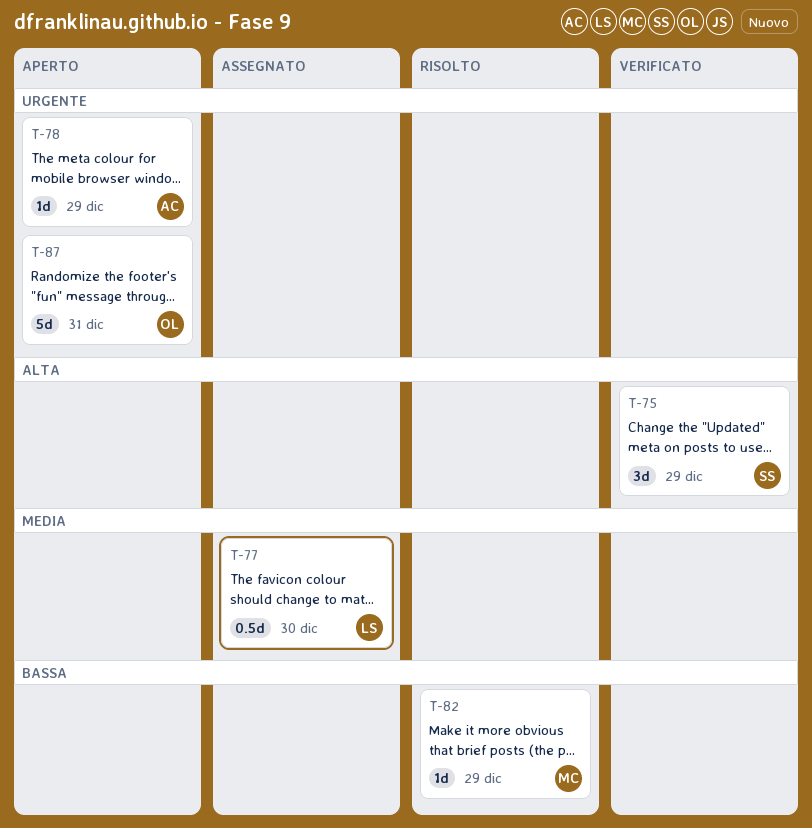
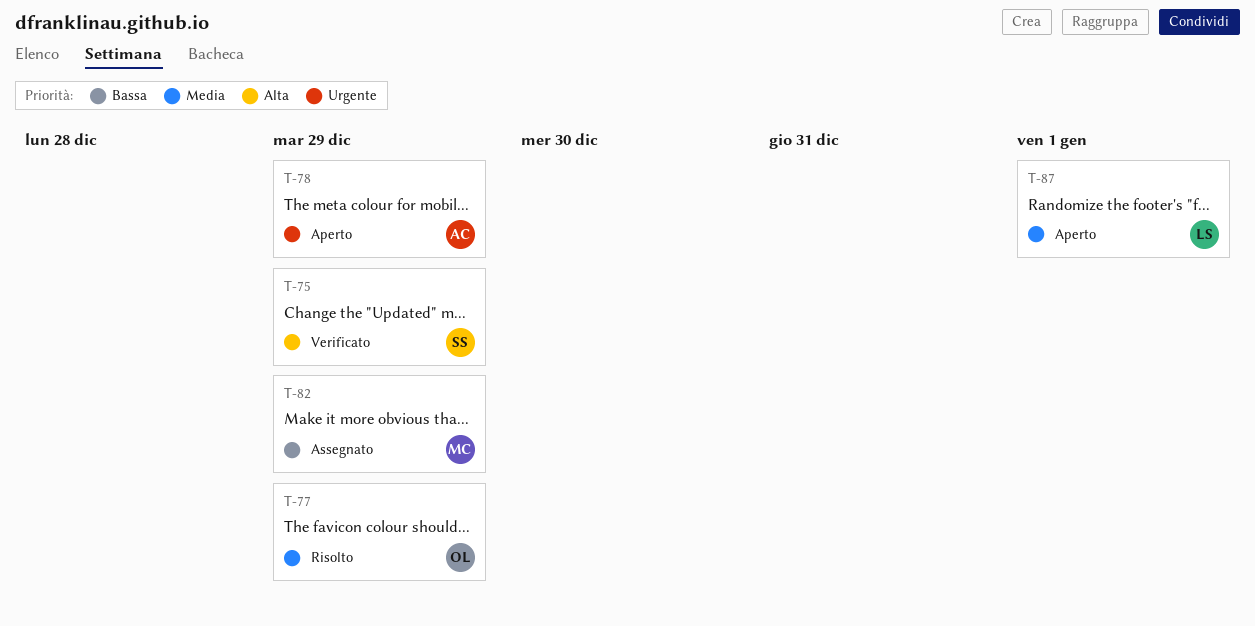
T-77, status: Assegnato -> Risolto
T-77, owner: LS -> OL
T-77, due: Dec 30 -> Dec 29
T-82, status: Risolto -> Assegnato
T-87, owner: OL -> LS
T-87, priority: Urgente -> Media
T-87, due: Dec 31 -> Jan 1

